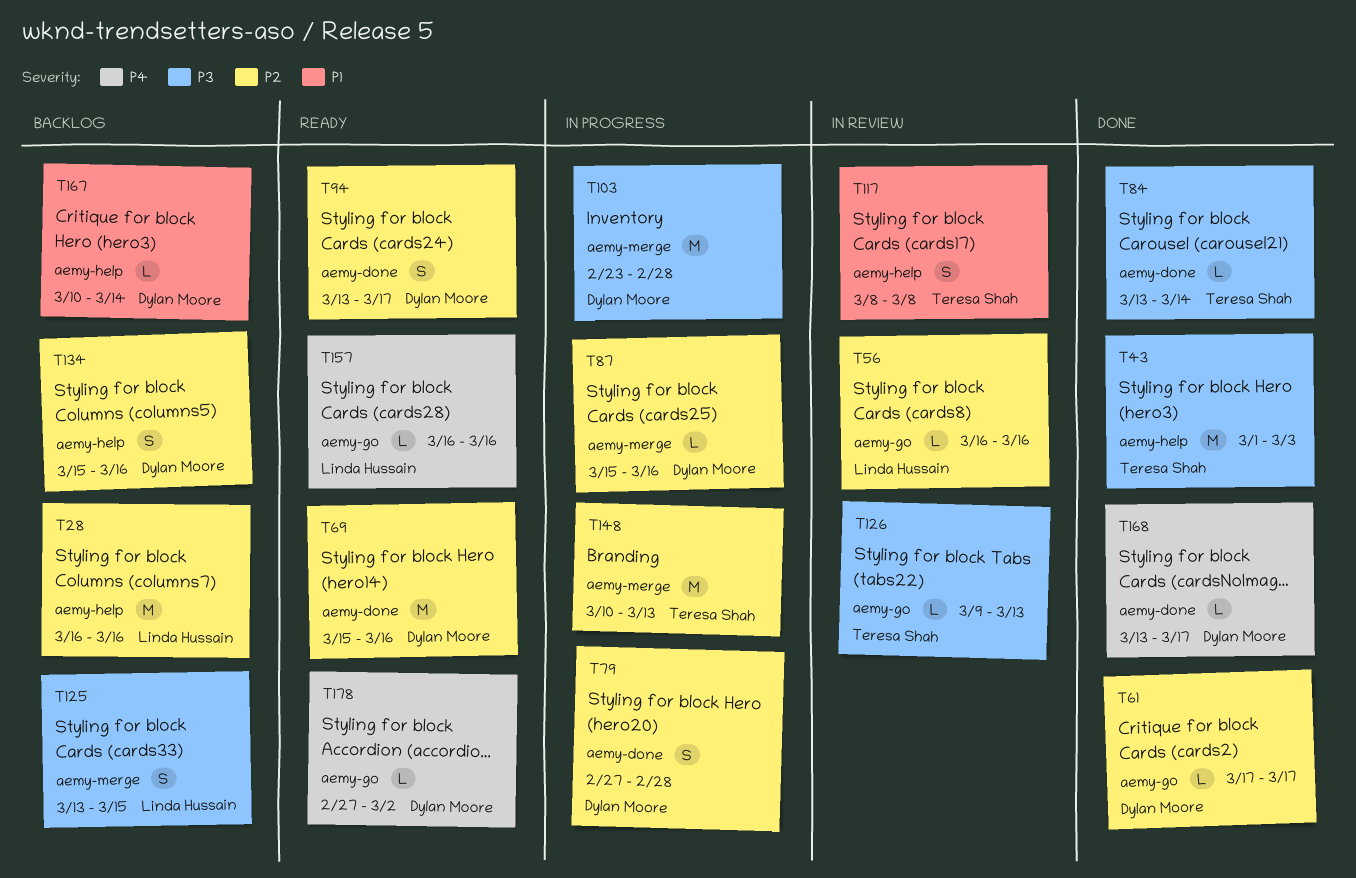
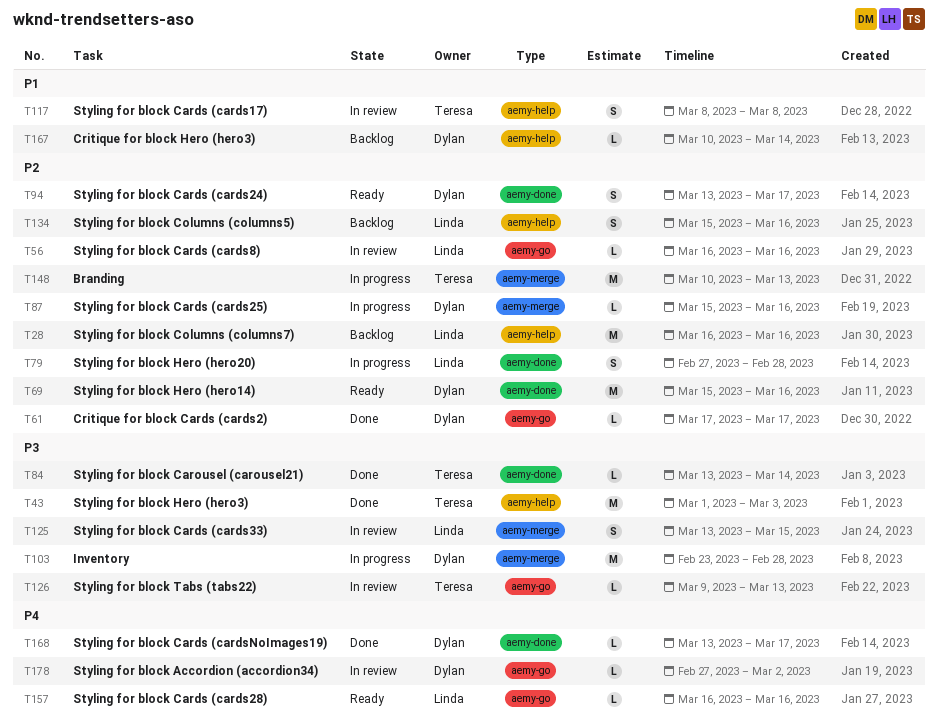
T79, owner: Dylan Moore -> Linda Hussain
T125, status: Backlog -> In review
T134, owner: Dylan Moore -> Linda Hussain
T178, status: Ready -> In review

